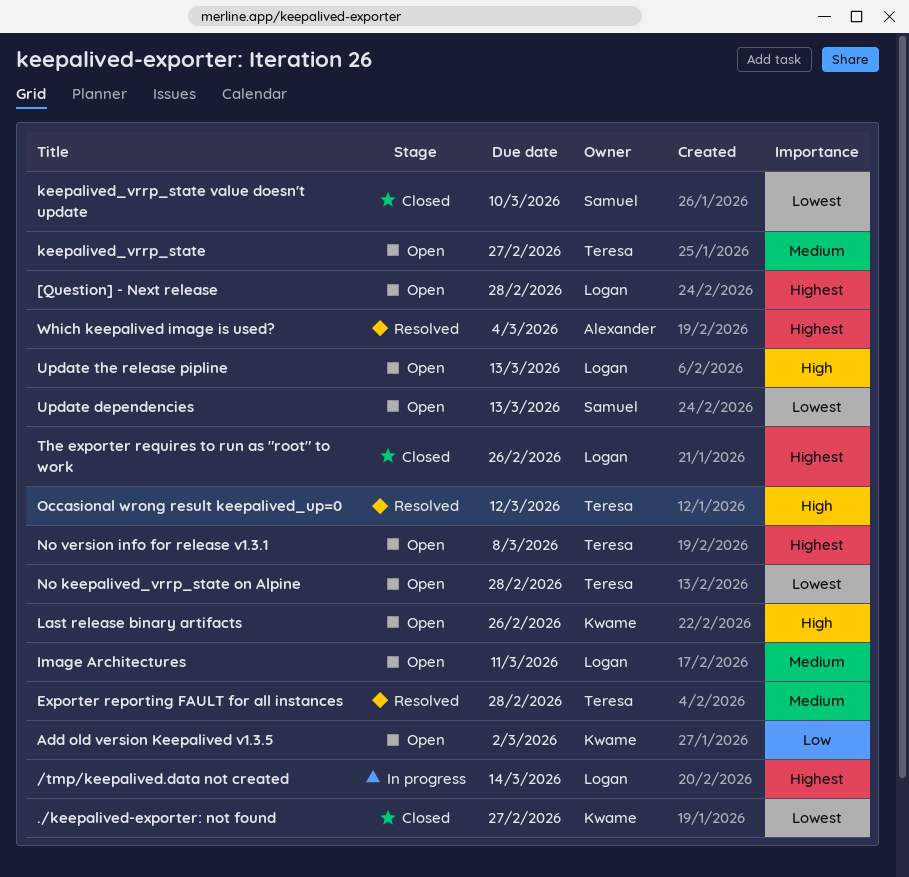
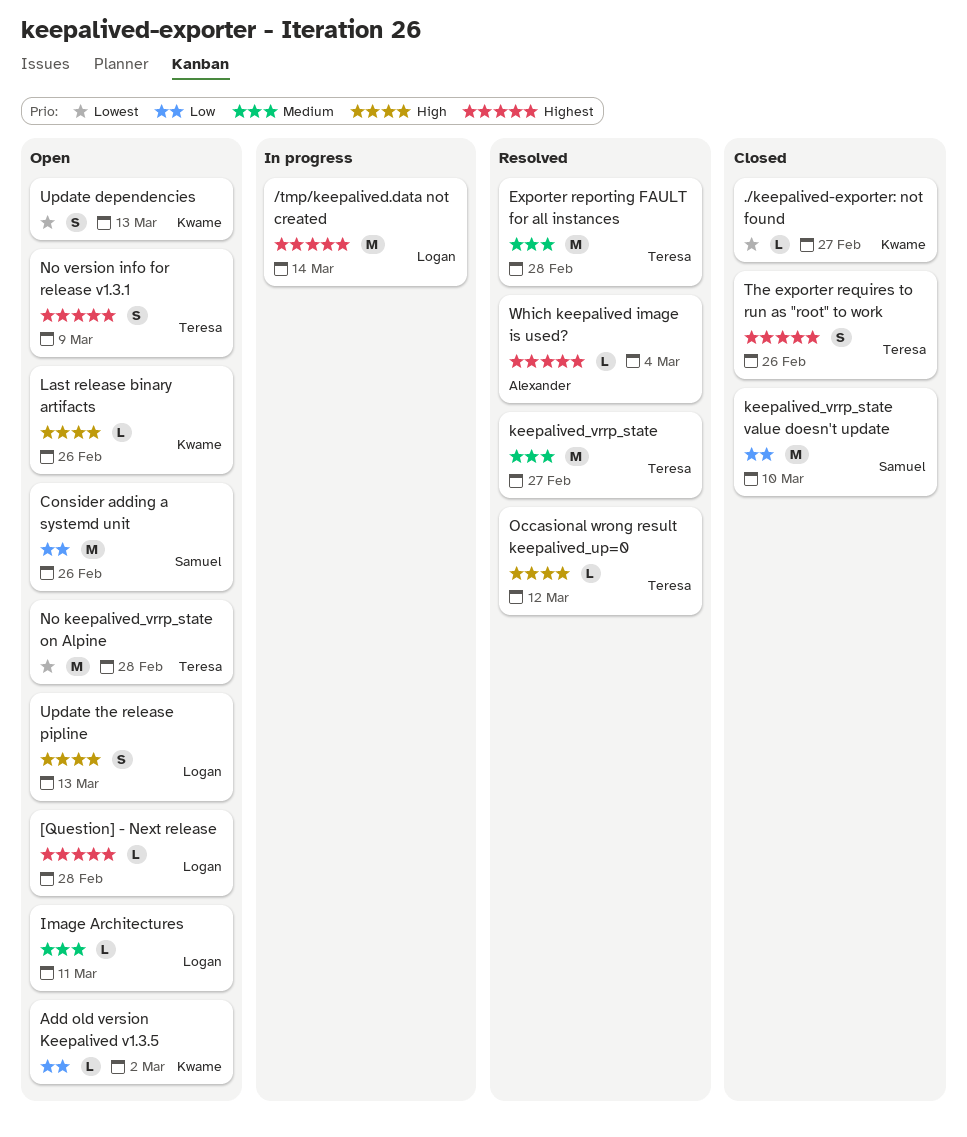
Consider adding a systemd unit: none -> present
keepalived_vrrp_state, status: Open -> Resolved
keepalived_vrrp_state value doesn't update, priority: Lowest -> Low
No version info for release v1.3.1, due: Mar 8 -> Mar 9
The exporter requires to run as "root" to work, owner: Logan -> Teresa
Update dependencies, owner: Samuel -> Kwame

